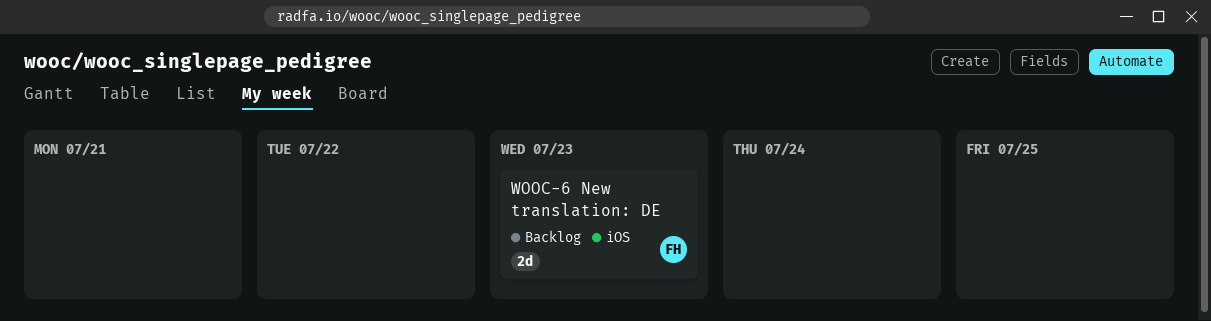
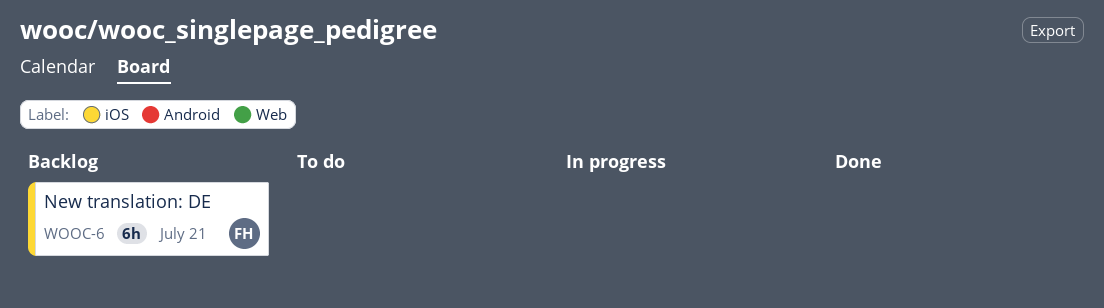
WOOC-6, estimate: 2d -> 6h
WOOC-6, due: Jul 23 -> Jul 21

